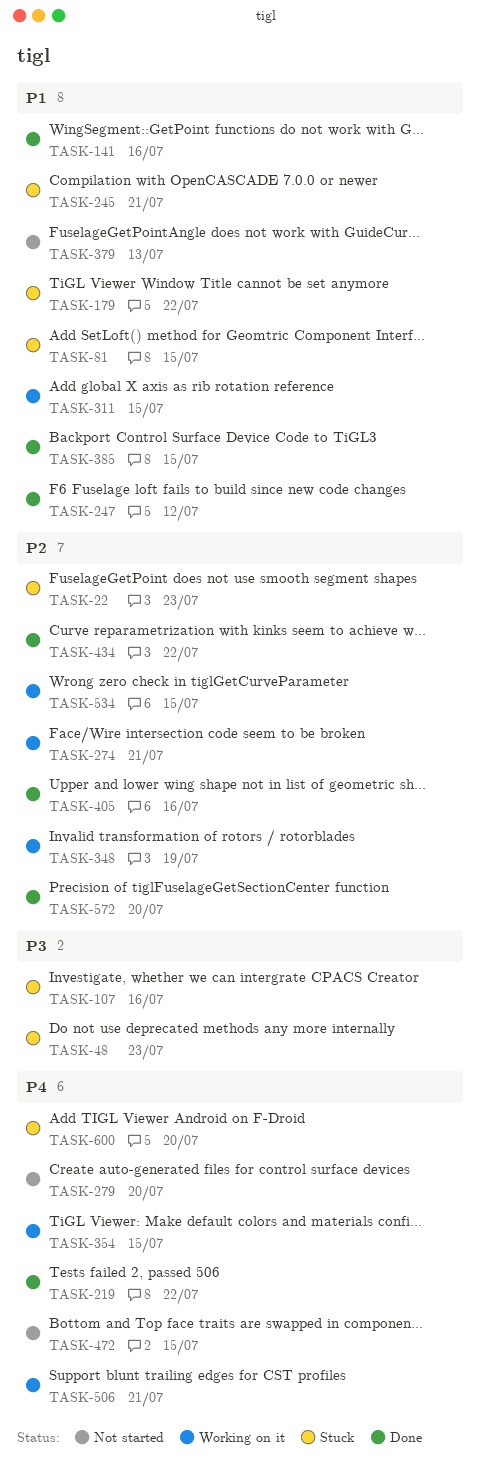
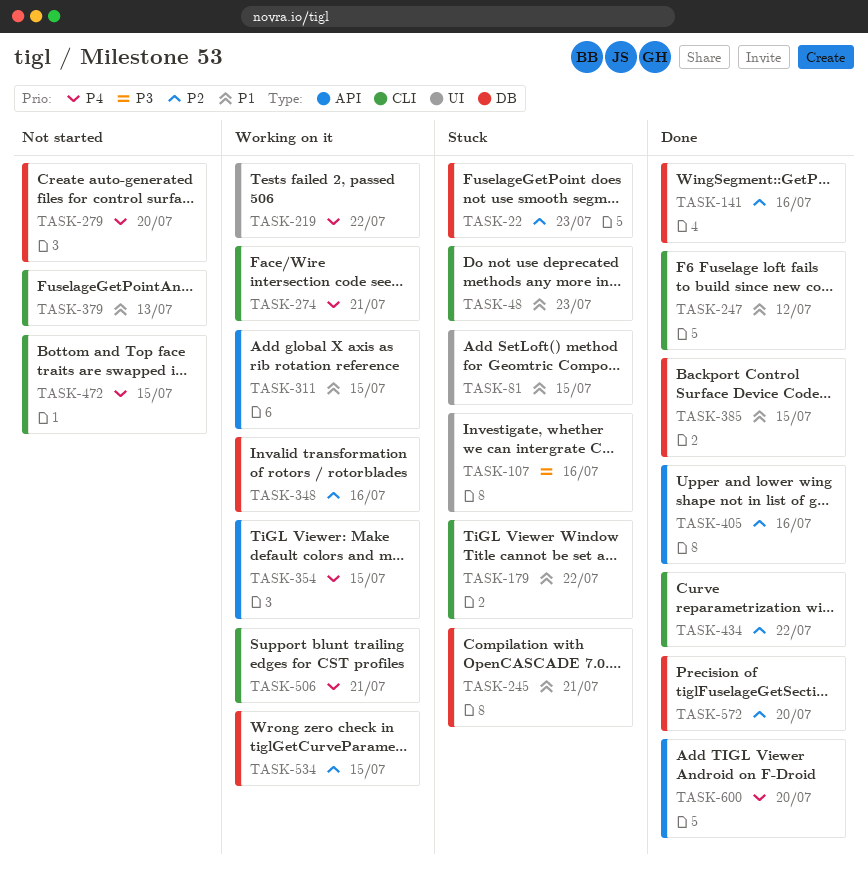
TASK-48, priority: P3 -> P1
TASK-141, priority: P1 -> P2
TASK-219, status: Done -> Working on it
TASK-274, priority: P2 -> P4
TASK-348, due: Jul 19 -> Jul 16
TASK-600, status: Stuck -> Done

